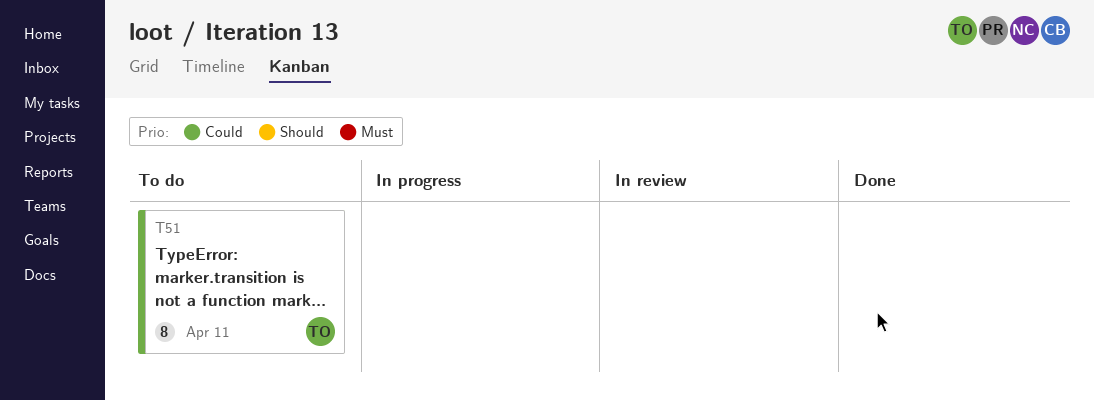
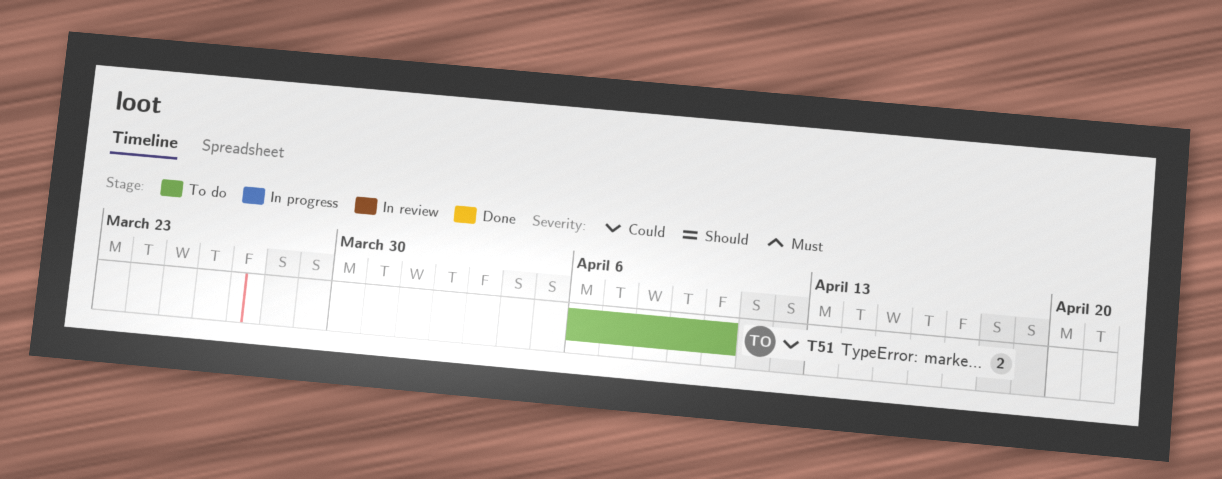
T51, estimate: 8 -> 2
T51, due: Apr 11 -> Apr 10

